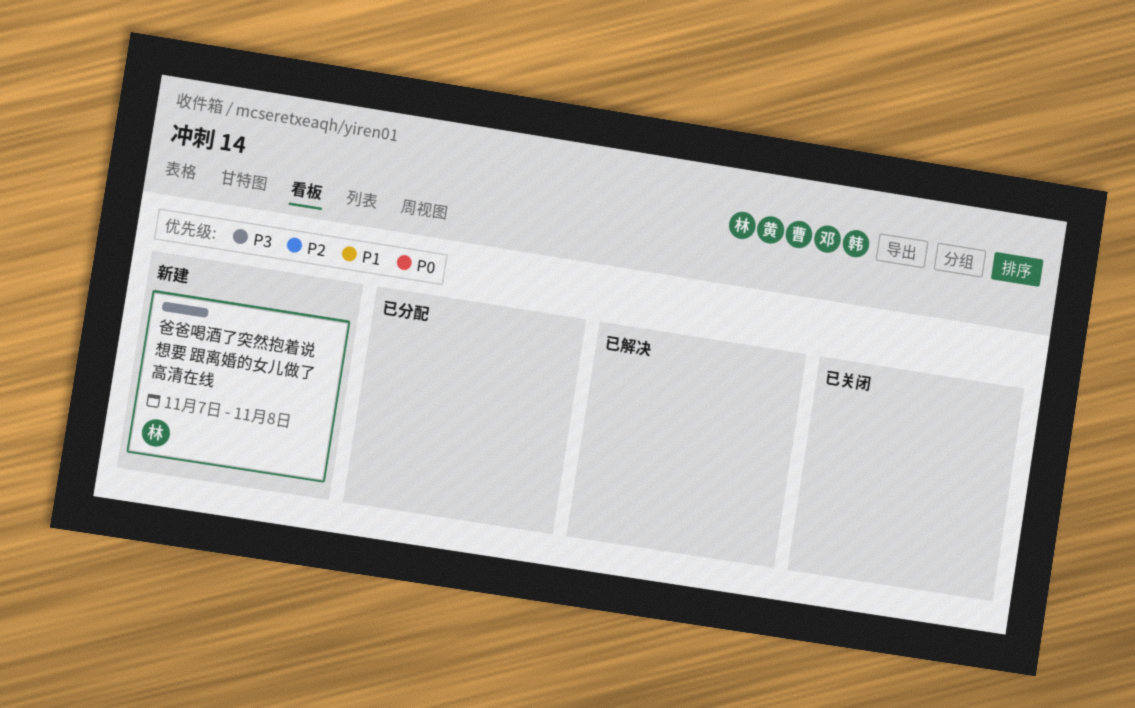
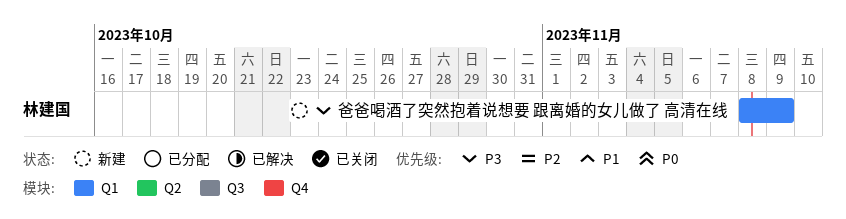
爸爸喝酒了突然抱着说想要 跟离婚的女儿做了 高清在线, start: Nov 7 -> Nov 8
爸爸喝酒了突然抱着说想要 跟离婚的女儿做了 高清在线, due: Nov 8 -> Nov 9

